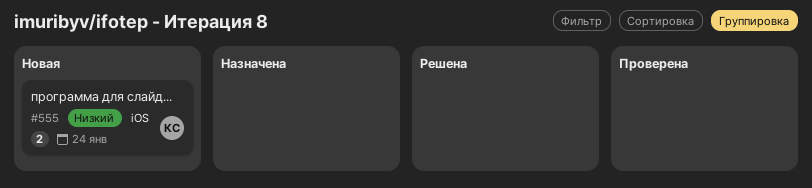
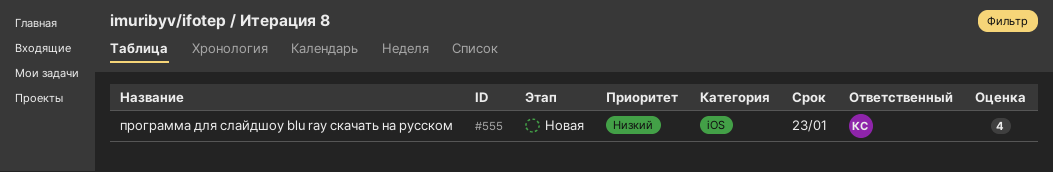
#555, estimate: 2 -> 4
#555, due: Jan 24 -> Jan 23

